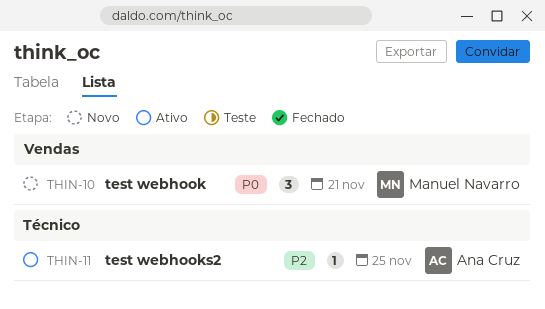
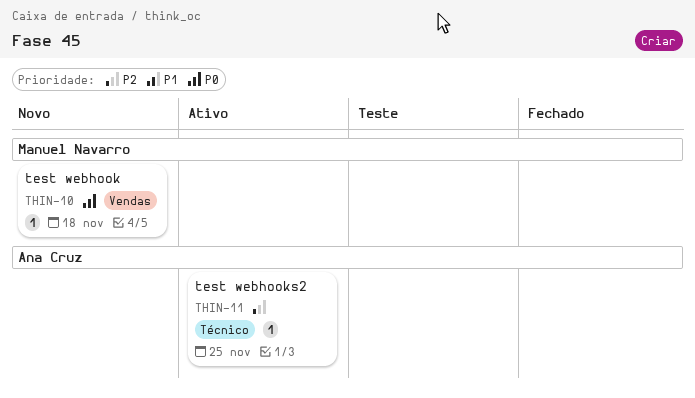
THIN-10, estimate: 3 -> 1
THIN-10, due: Nov 21 -> Nov 18

